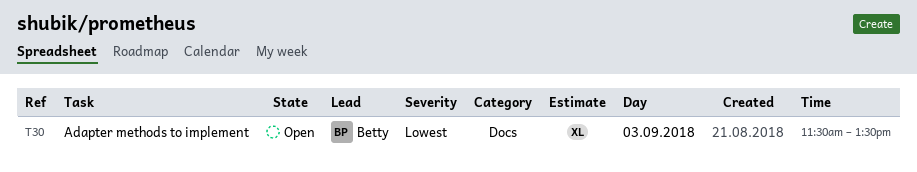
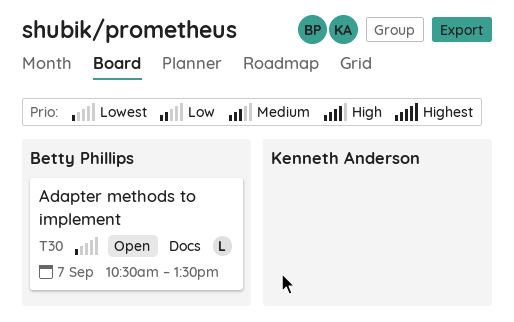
T30, estimate: XL -> L
T30, day: Sep 3 -> Sep 7
T30, begins: 11:30 -> 10:30

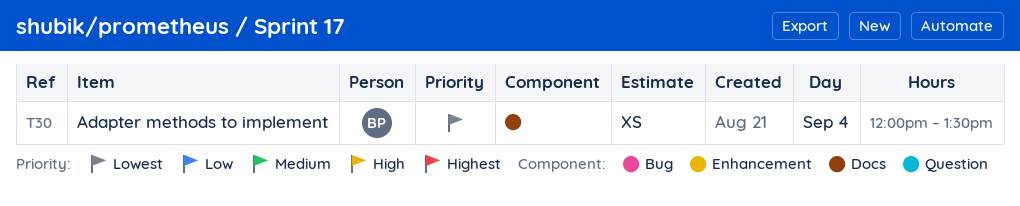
T30, estimate: L -> XS
T30, day: Sep 7 -> Sep 4
T30, begins: 10:30 -> 12:00

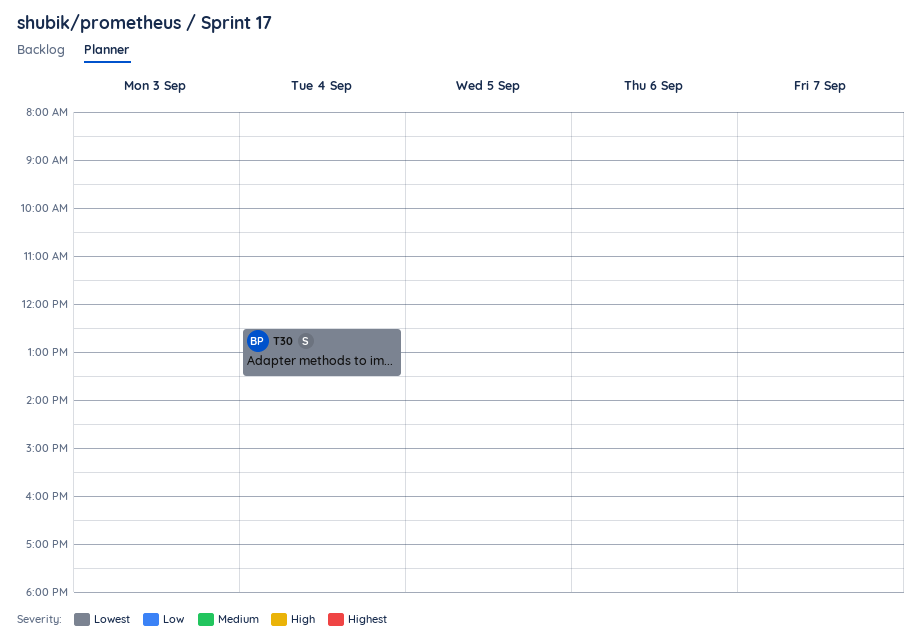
T30, estimate: XS -> S
T30, begins: 12:00 -> 12:30

